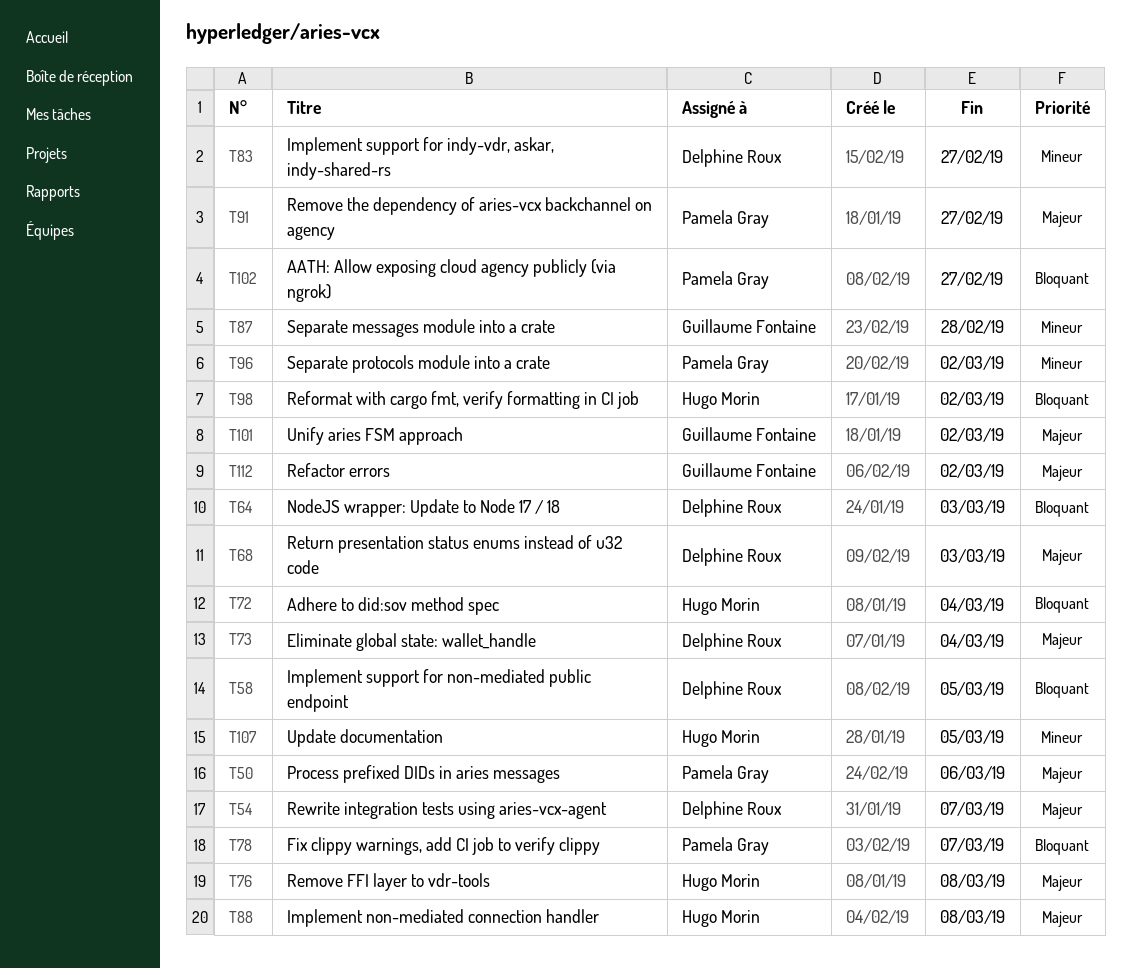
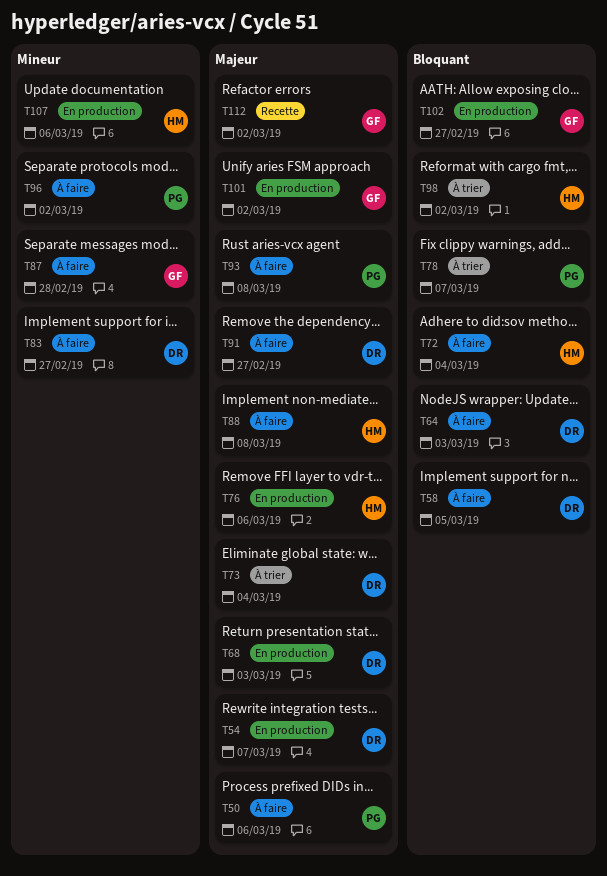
T76, due: Mar 8 -> Mar 6
T91, owner: Pamela Gray -> Delphine Roux
T93: none -> present
T102, owner: Pamela Gray -> Guillaume Fontaine
T107, due: Mar 5 -> Mar 6

